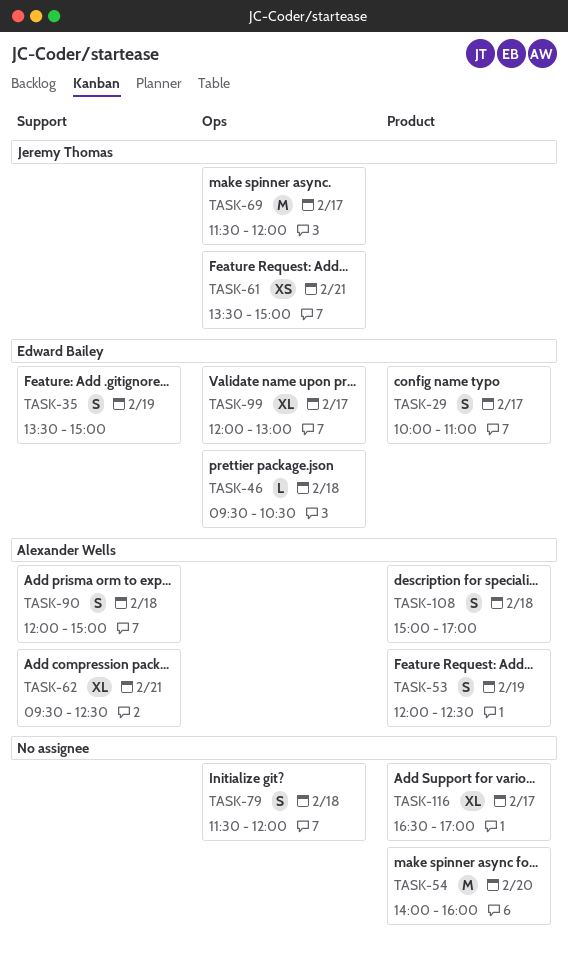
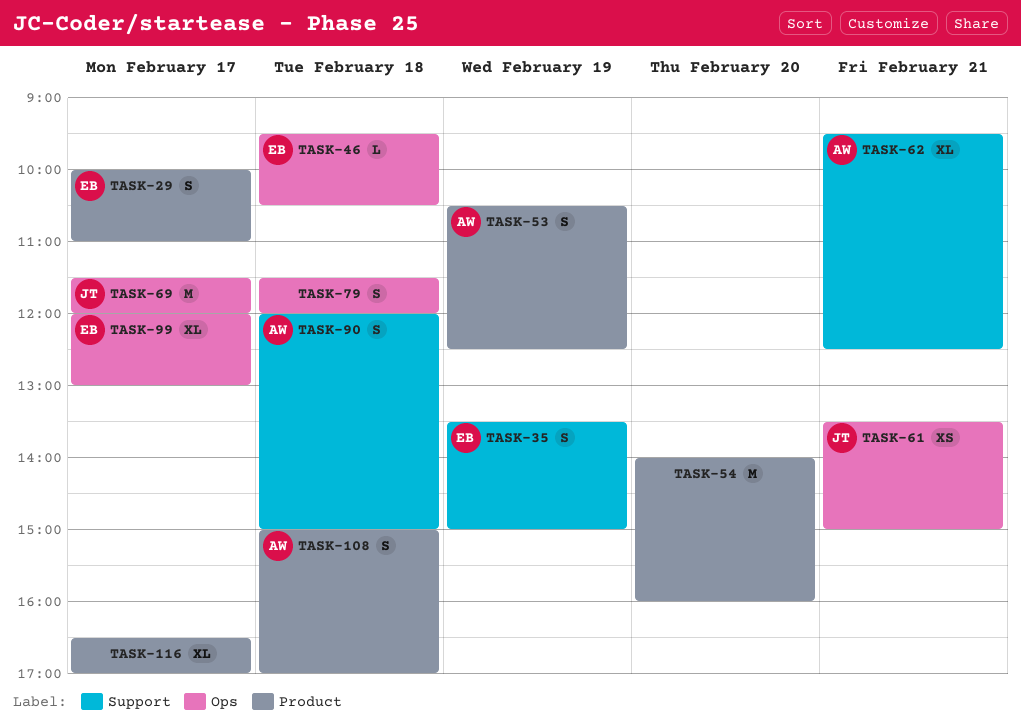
TASK-53, begins: 12:00 -> 10:30

